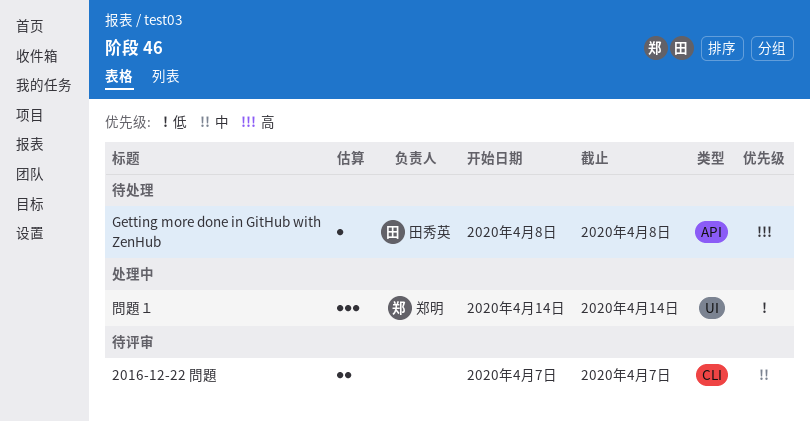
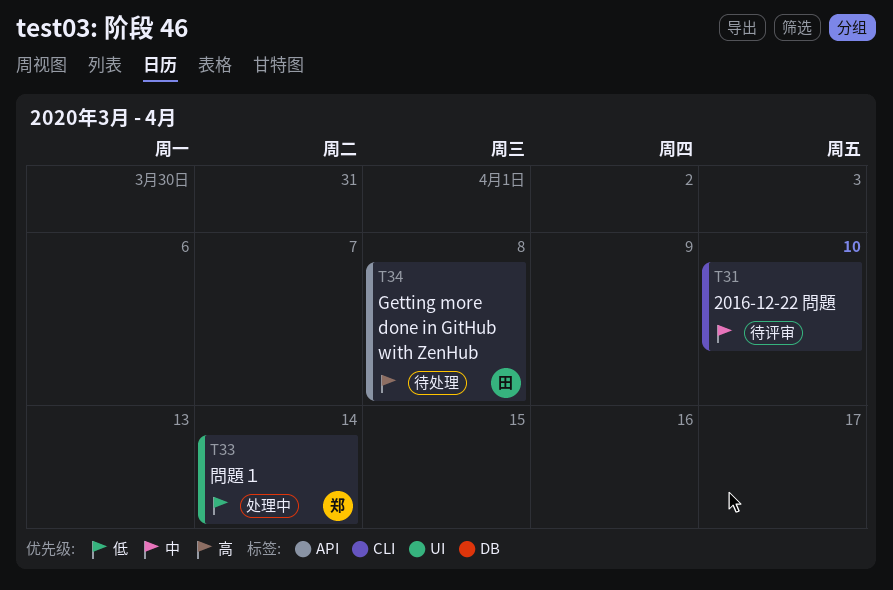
2016-12-22 問題, due: Apr 7 -> Apr 10

